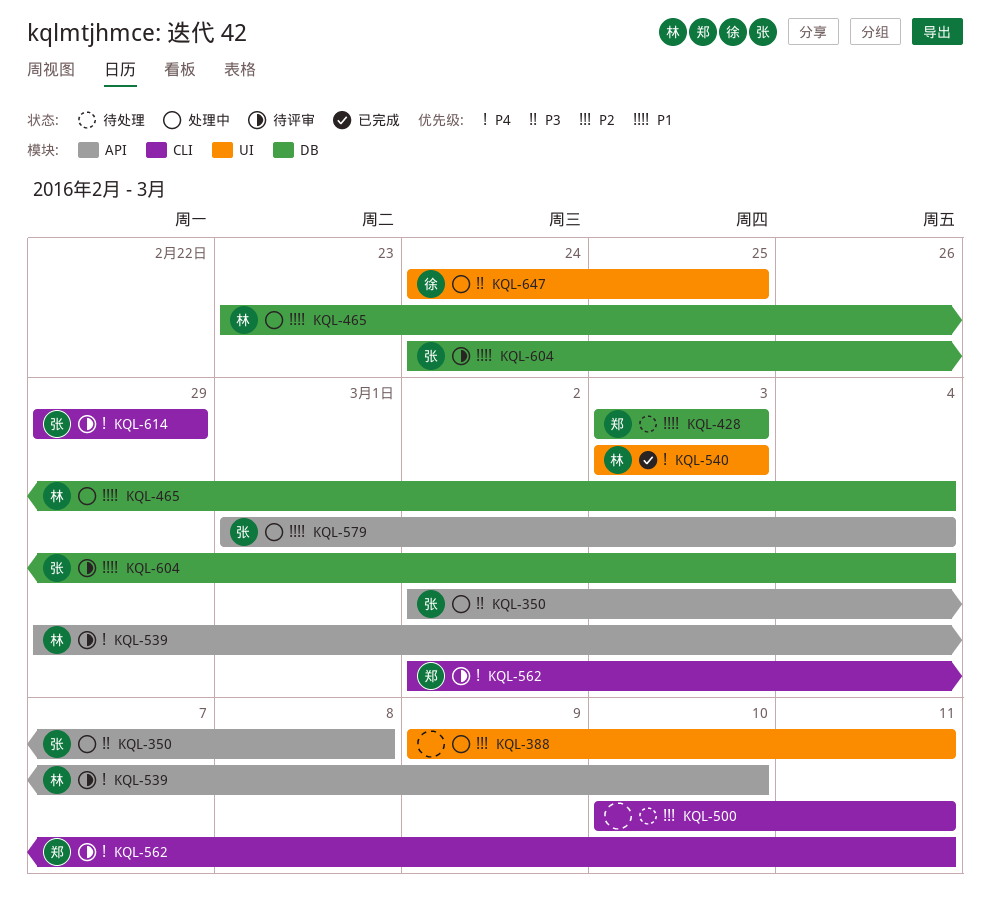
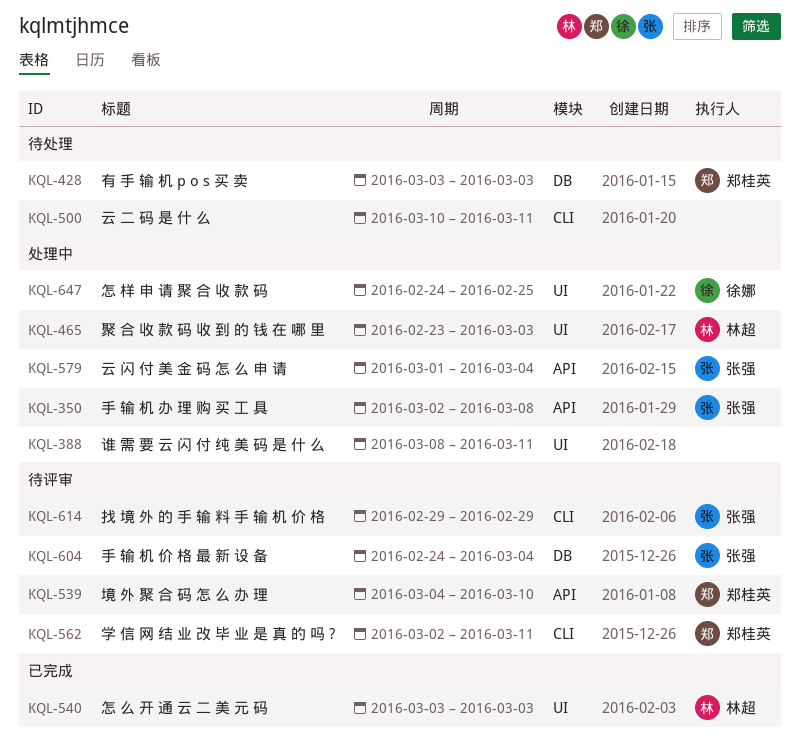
KQL-388, start: Mar 9 -> Mar 8
KQL-465, label: DB -> UI
KQL-465, due: Mar 4 -> Mar 3
KQL-539, owner: 林超 -> 郑桂英
KQL-539, start: Feb 29 -> Mar 4

